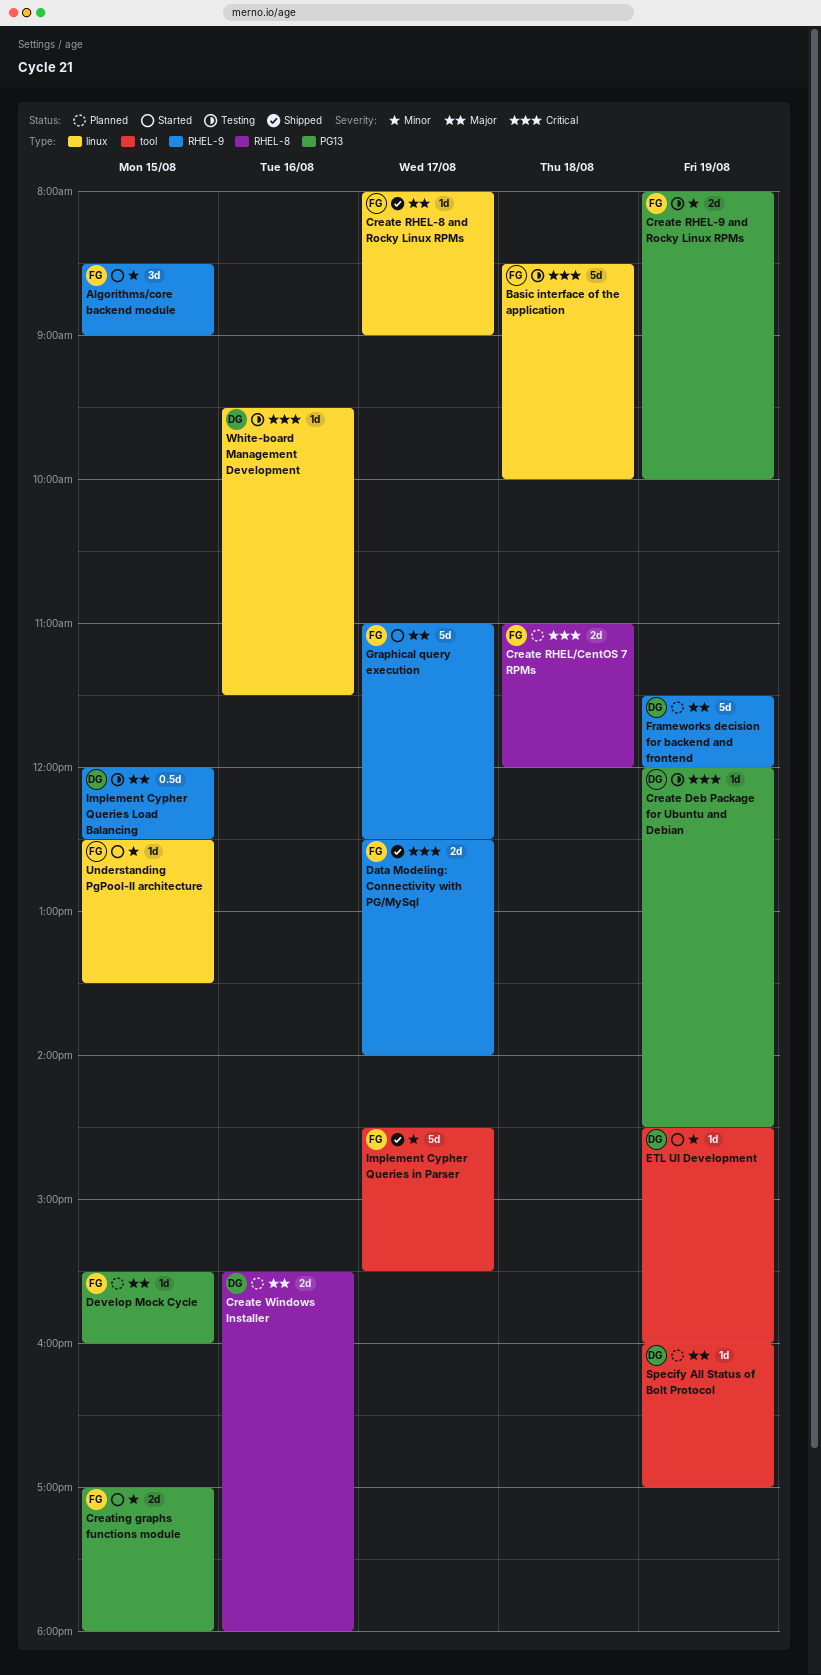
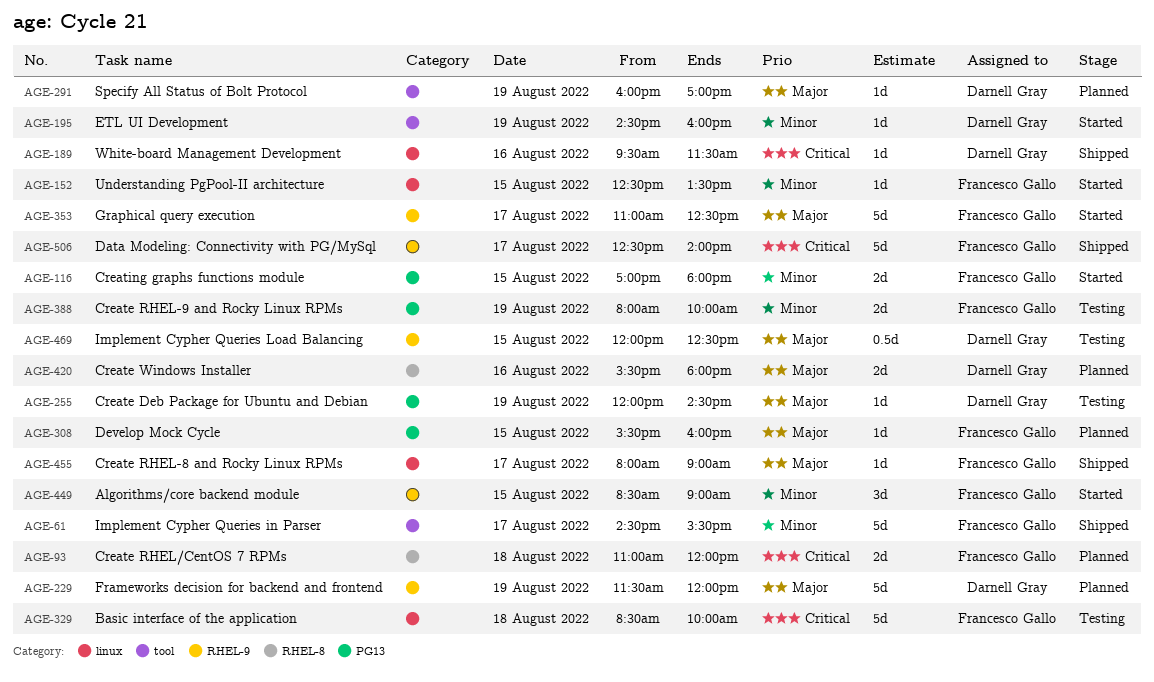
Create Deb Package for Ubuntu and Debian, priority: Critical -> Major
Data Modeling: Connectivity with PG/MySql, estimate: 2d -> 5d
White-board Management Development, status: Testing -> Shipped

